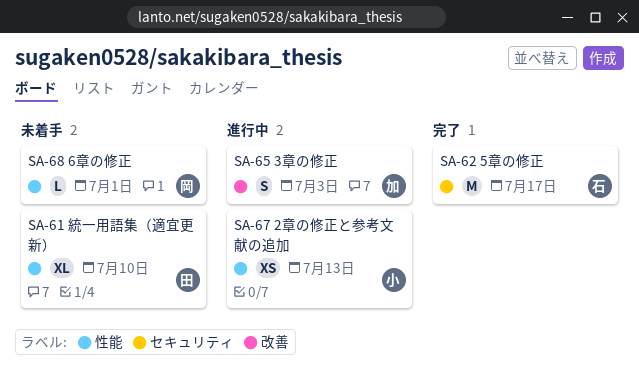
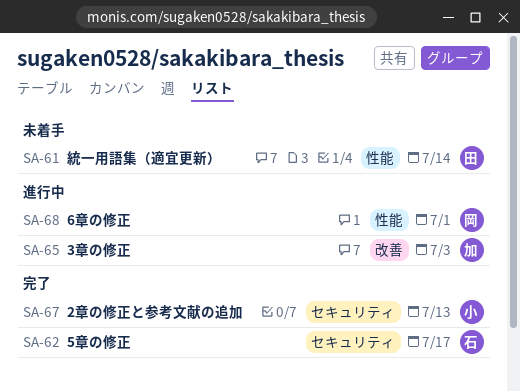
SA-61, due: Jul 10 -> Jul 14
SA-67, status: 進行中 -> 完了
SA-67, label: 性能 -> セキュリティ
SA-68, status: 未着手 -> 進行中

